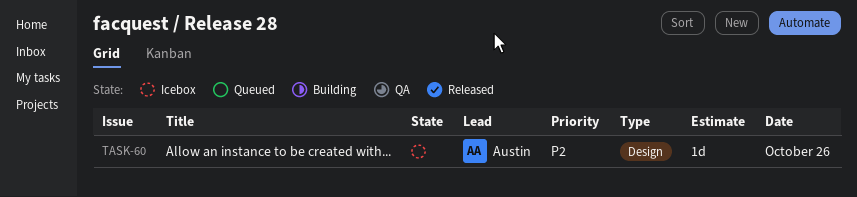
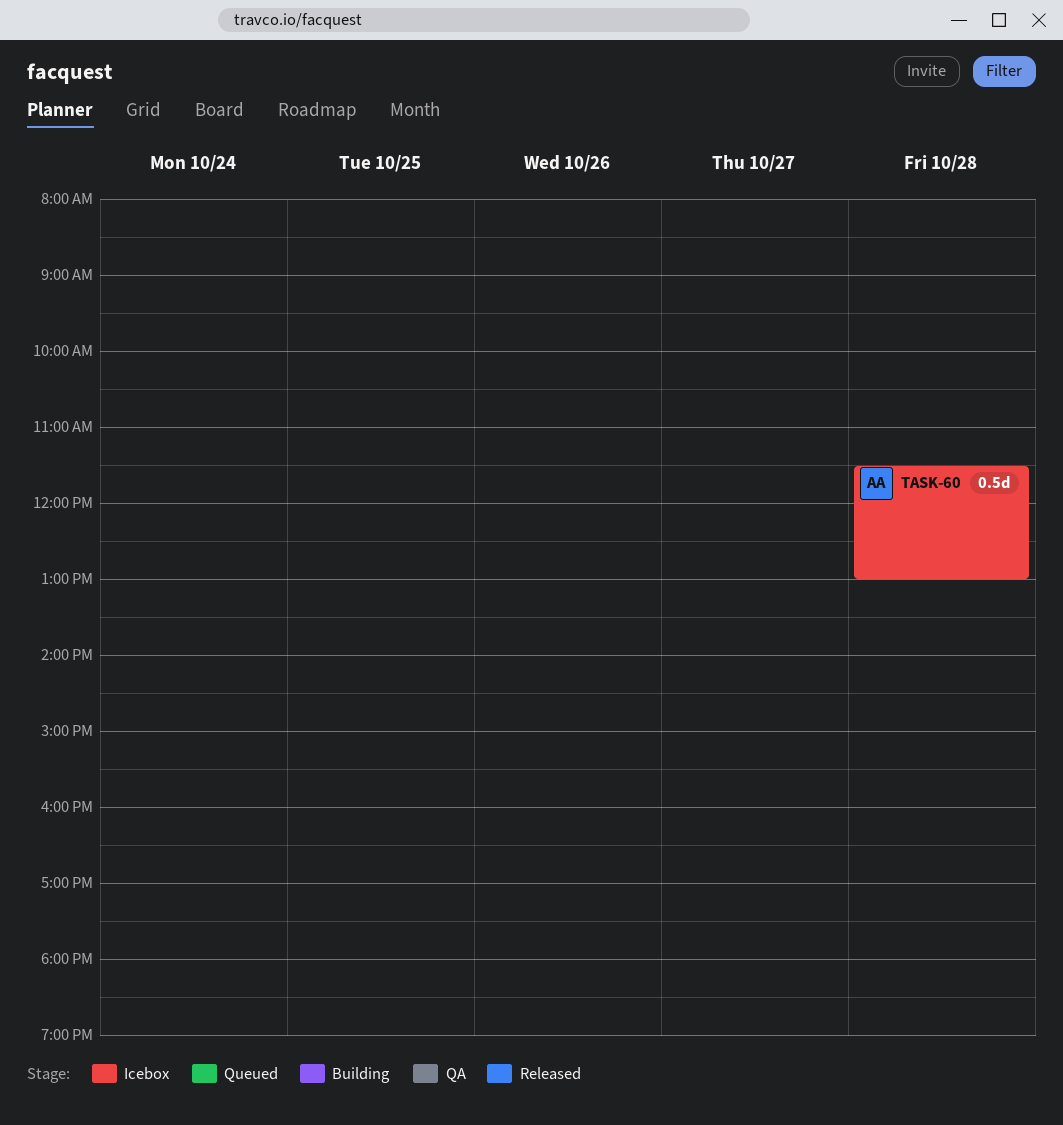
TASK-60, estimate: 1d -> 0.5d
TASK-60, day: Oct 26 -> Oct 28

